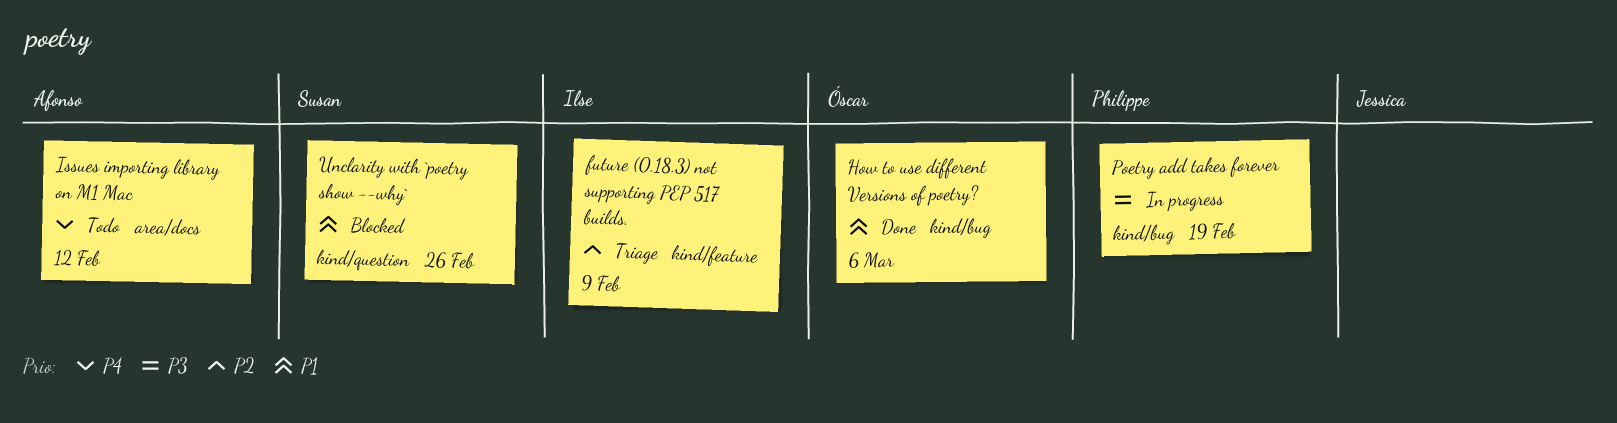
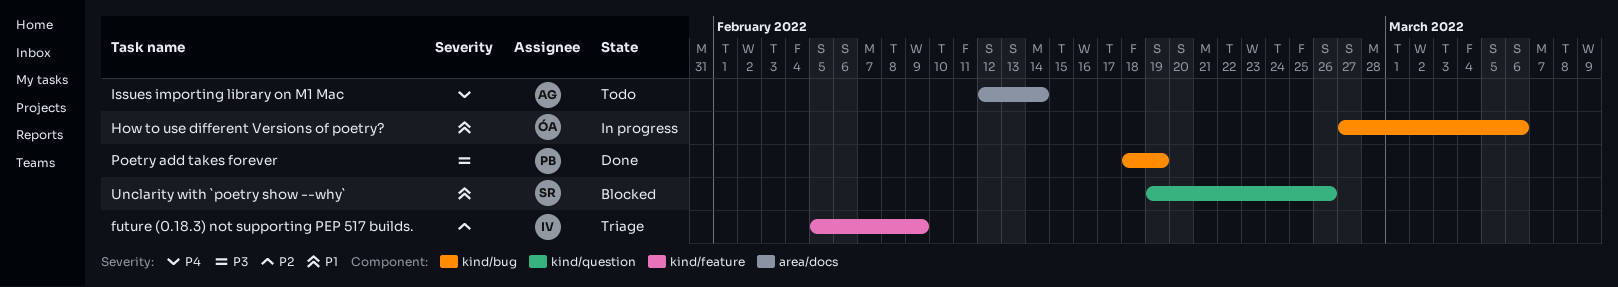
How to use different Versions of poetry?, status: Done -> In progress
Issues importing library on M1 Mac, due: Feb 12 -> Feb 14
Poetry add takes forever, status: In progress -> Done

